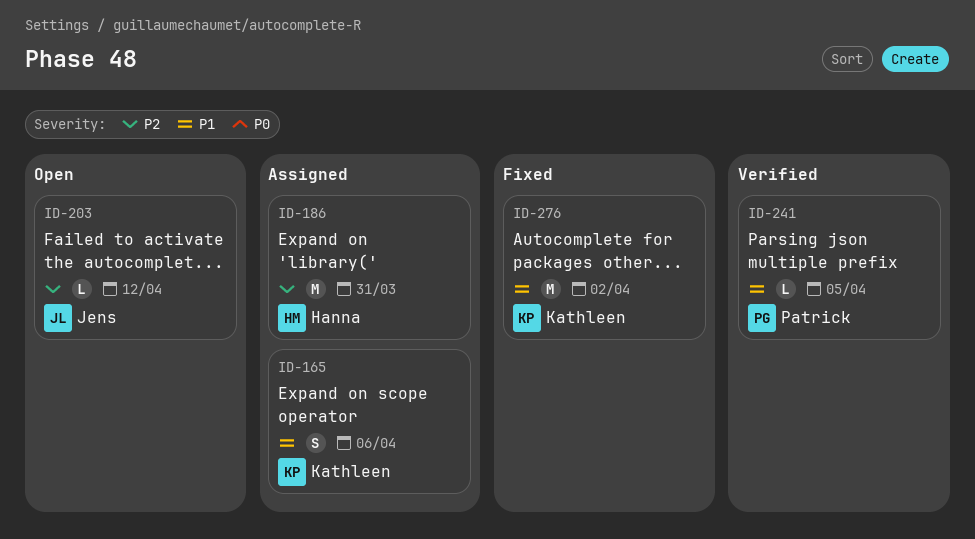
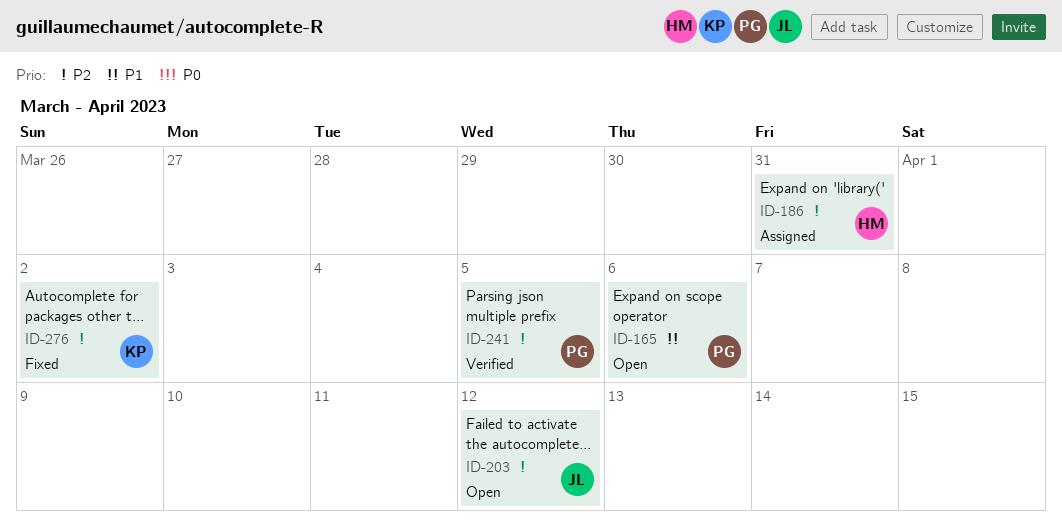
ID-165, status: Assigned -> Open
ID-165, owner: Kathleen -> Patrick
ID-241, priority: P1 -> P2
ID-276, priority: P1 -> P2

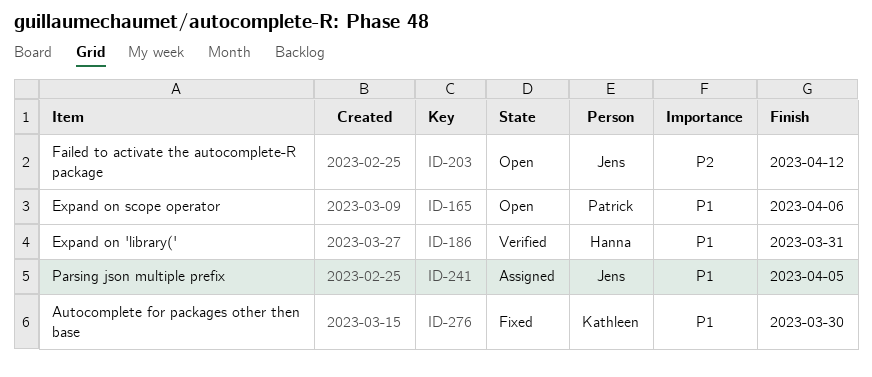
ID-186, status: Assigned -> Verified
ID-186, priority: P2 -> P1
ID-241, status: Verified -> Assigned
ID-241, owner: Patrick -> Jens
ID-241, priority: P2 -> P1
ID-276, priority: P2 -> P1
ID-276, due: Apr 2 -> Mar 30

